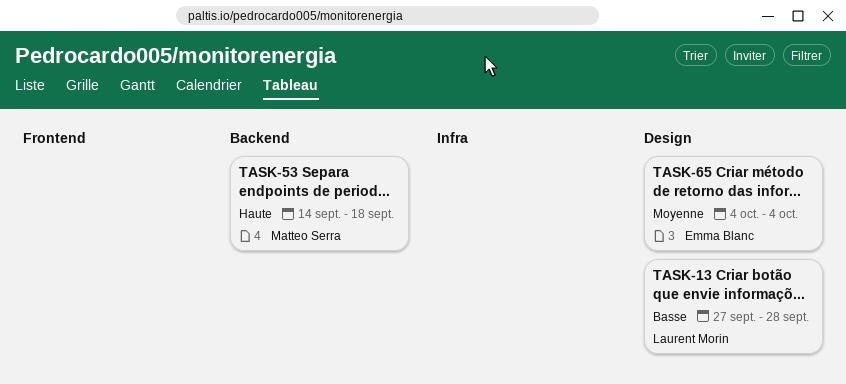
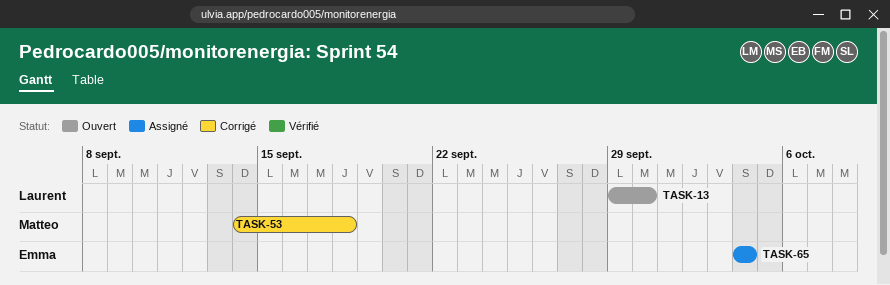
TASK-13, start: Sep 27 -> Sep 29
TASK-13, due: Sep 28 -> Sep 30

